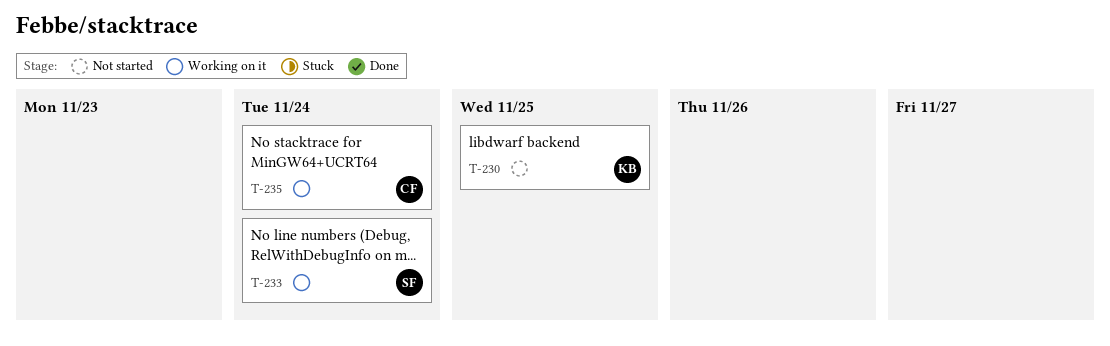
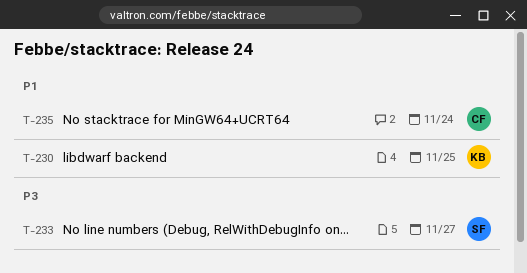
T-233, due: Nov 24 -> Nov 27

